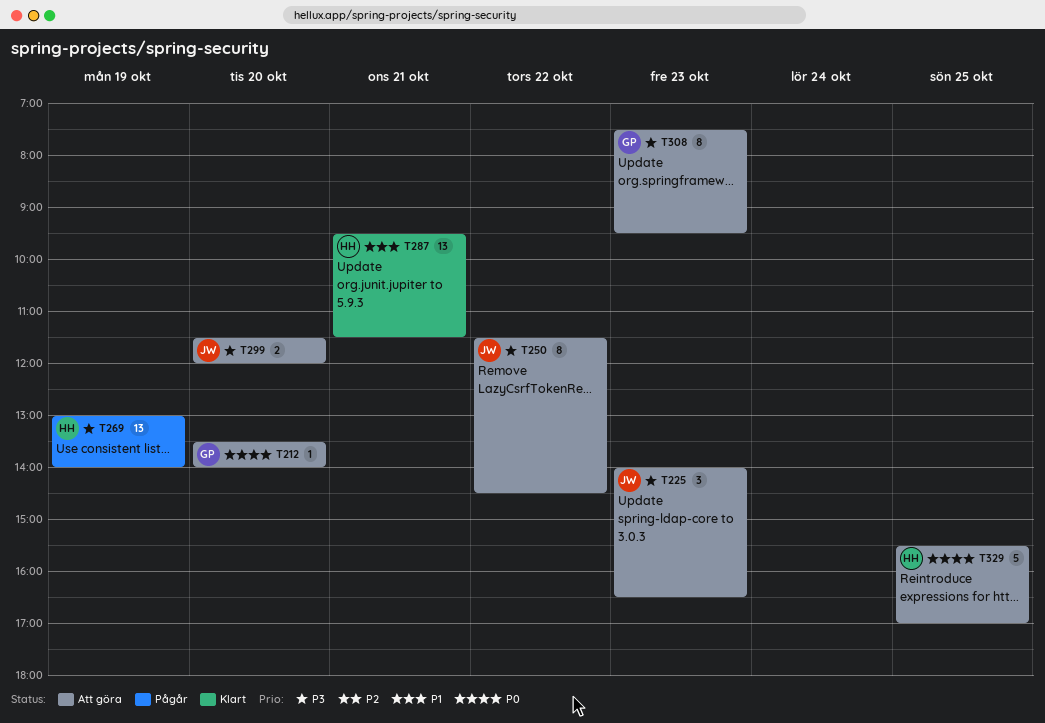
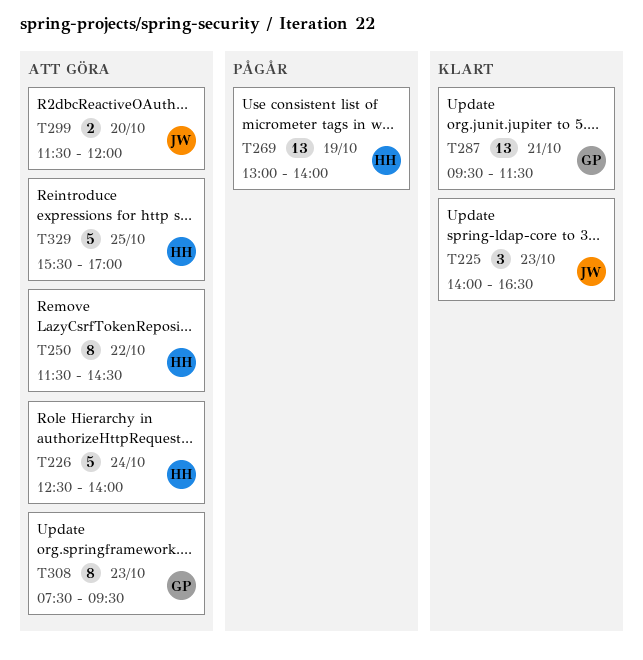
T212: present -> none
T225, status: Att göra -> Klart
T226: none -> present
T250, owner: JW -> HH
T287, owner: HH -> GP

